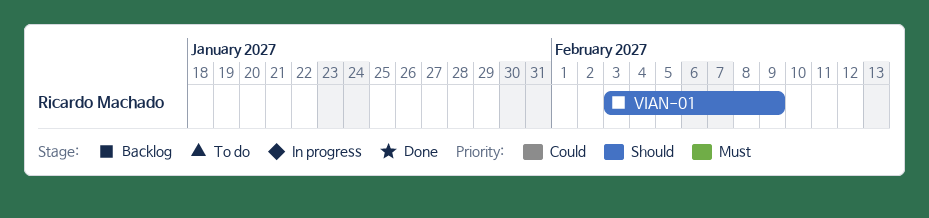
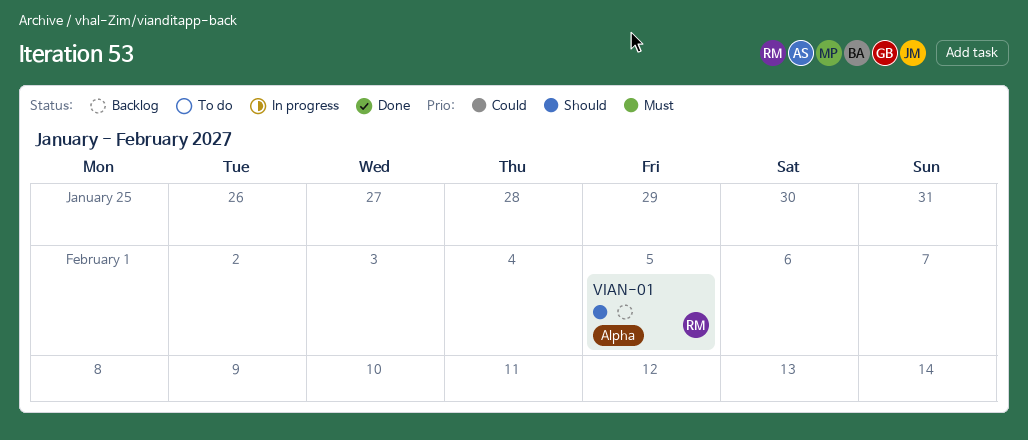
VIAN-01, due: Feb 9 -> Feb 5

